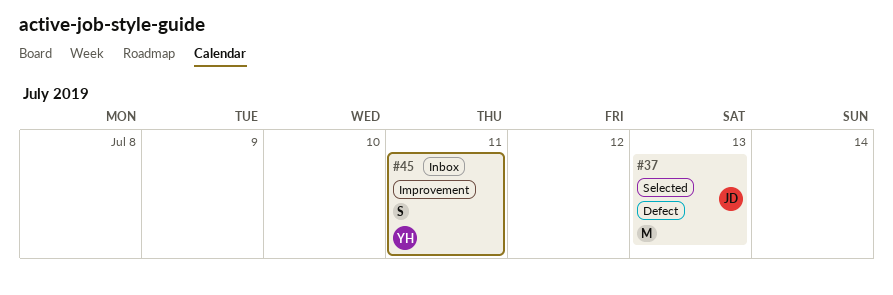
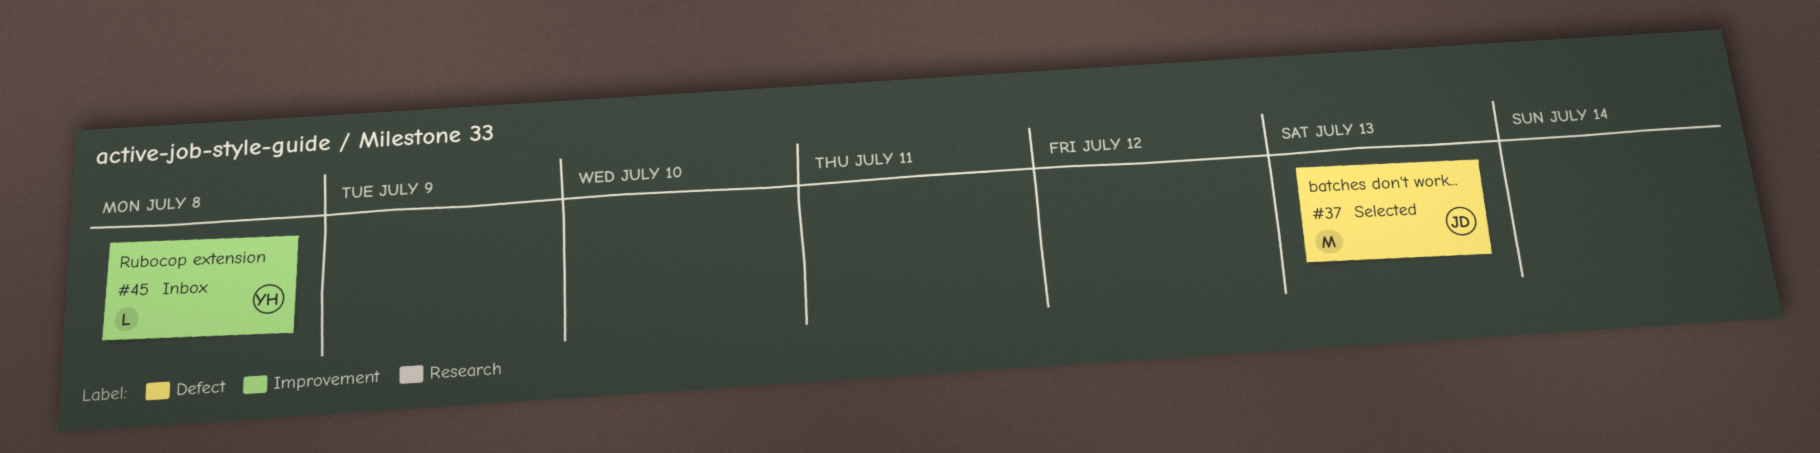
#45, estimate: S -> L
#45, due: Jul 11 -> Jul 8

